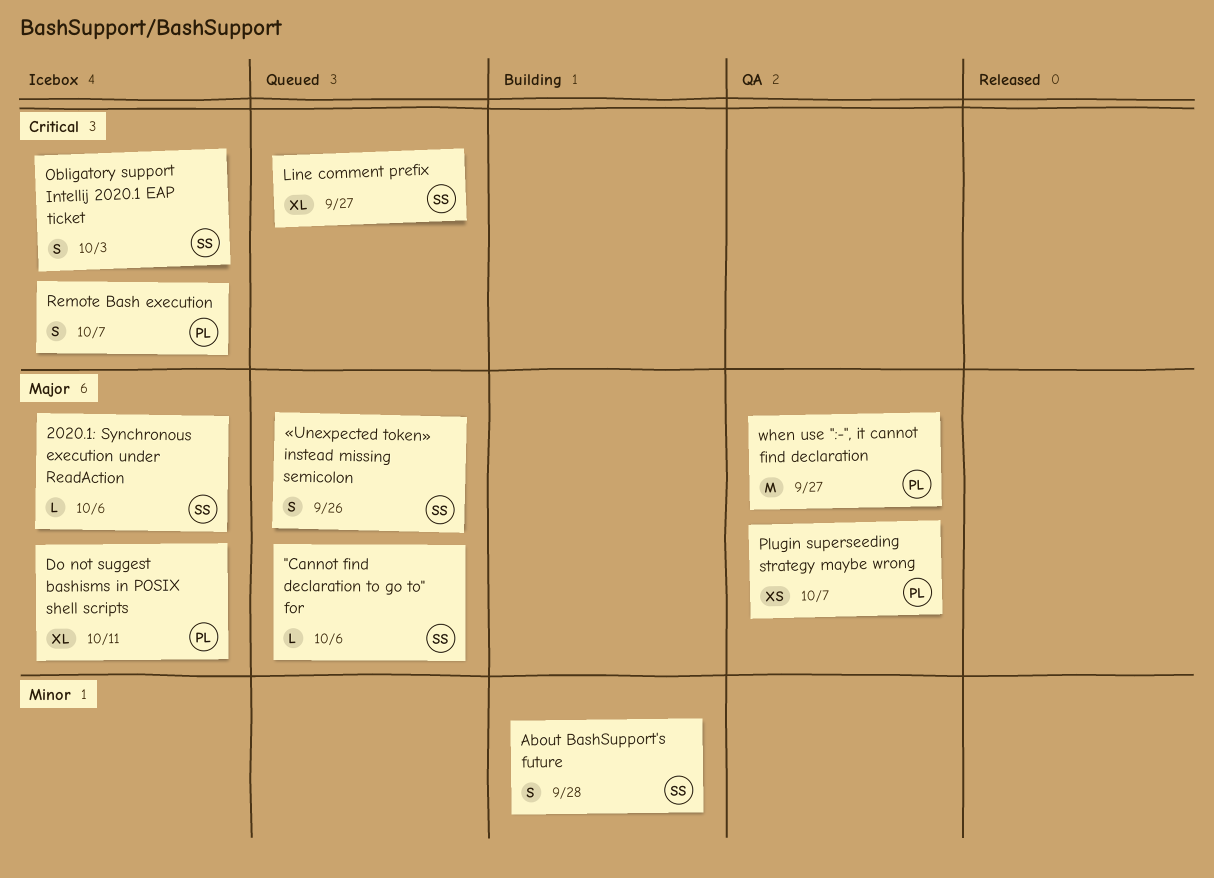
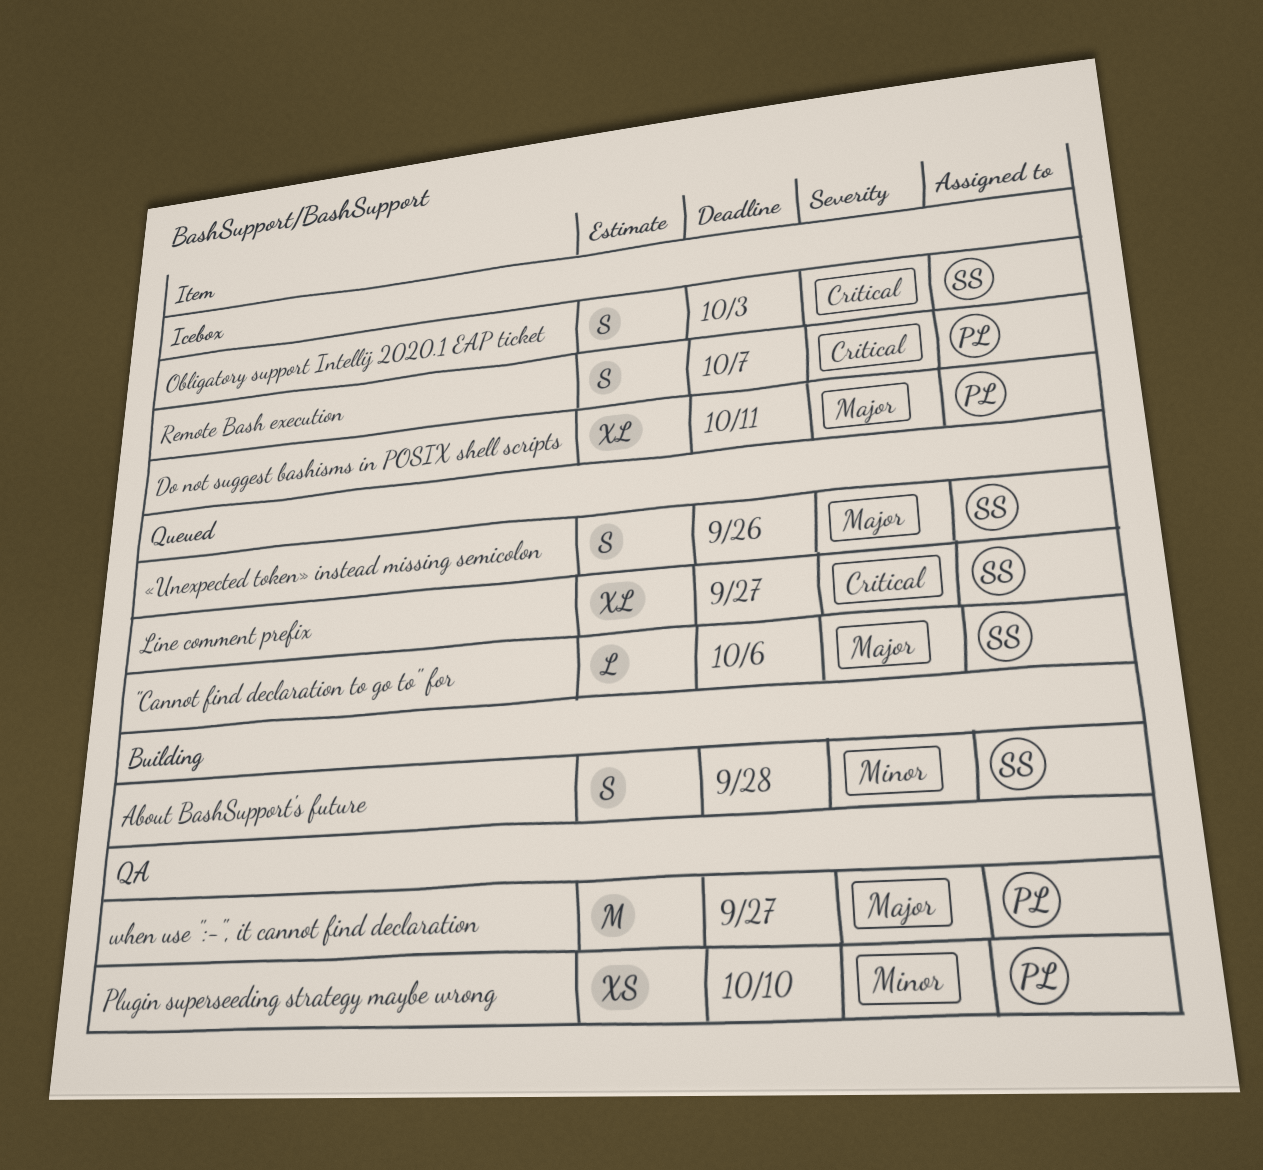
2020.1: Synchronous execution under ReadAction: present -> none
Plugin superseeding strategy maybe wrong, priority: Major -> Minor
Plugin superseeding strategy maybe wrong, due: Oct 7 -> Oct 10

